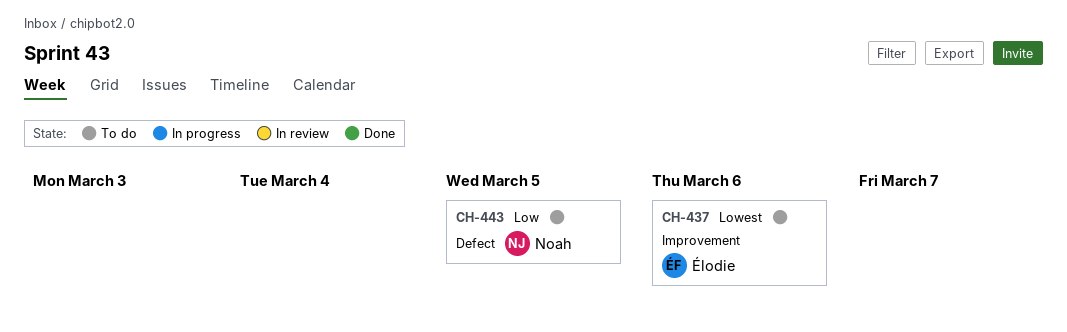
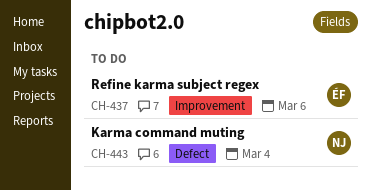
CH-443, due: Mar 5 -> Mar 4

